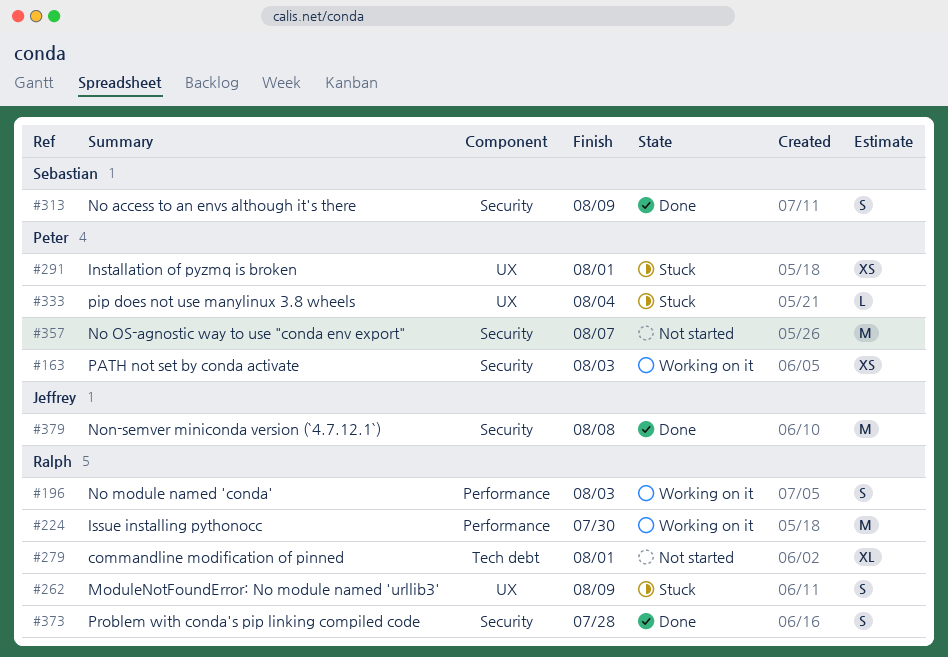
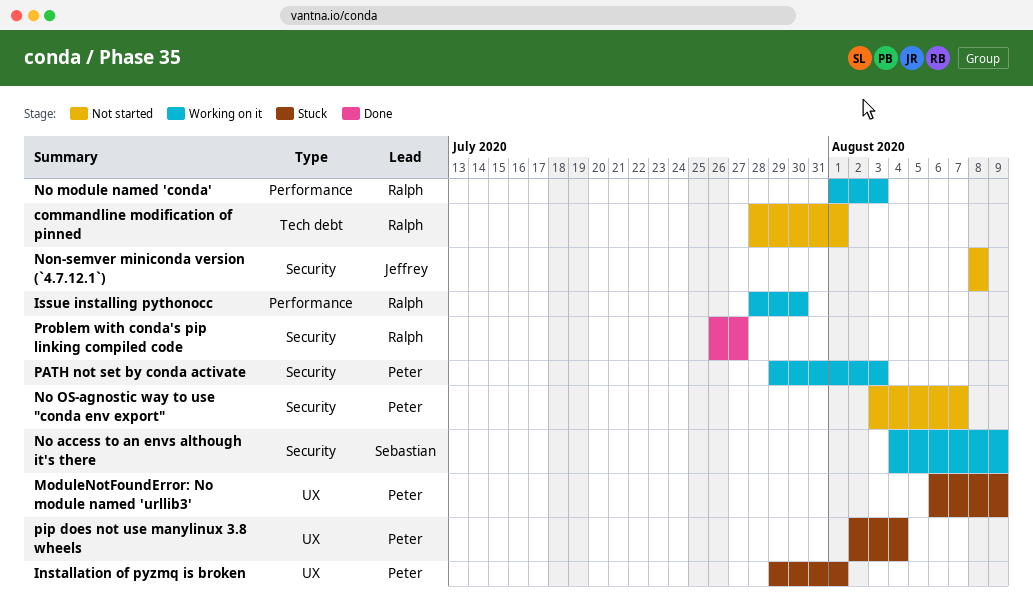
ModuleNotFoundError: No module named 'urllib3', owner: Ralph -> Peter
No access to an envs although it's there, status: Done -> Working on it
Non-semver miniconda version (`4.7.12.1`), status: Done -> Not started
Problem with conda's pip linking compiled code, due: Jul 28 -> Jul 27

